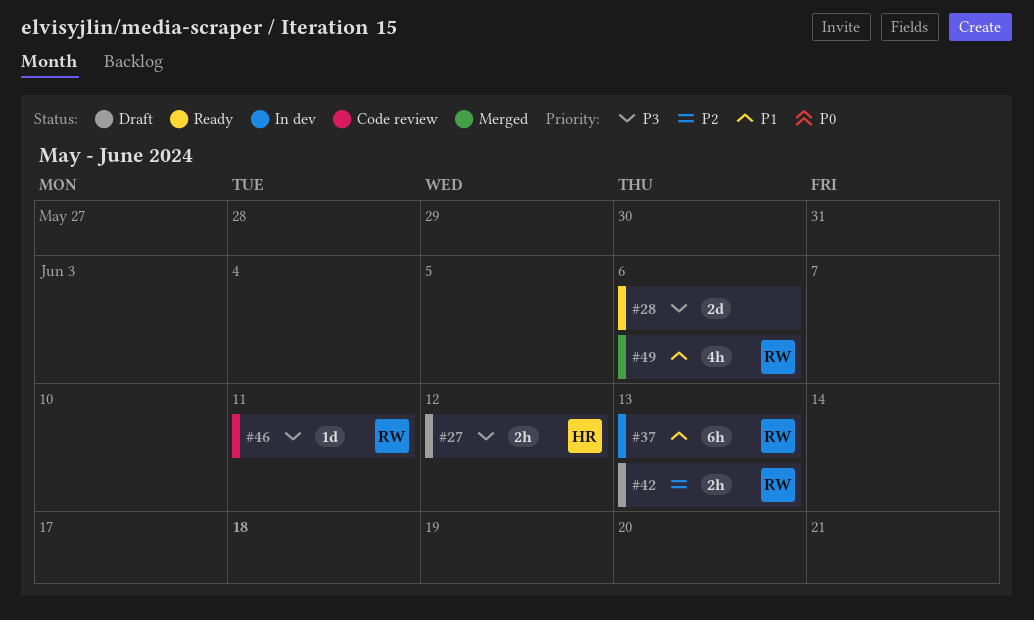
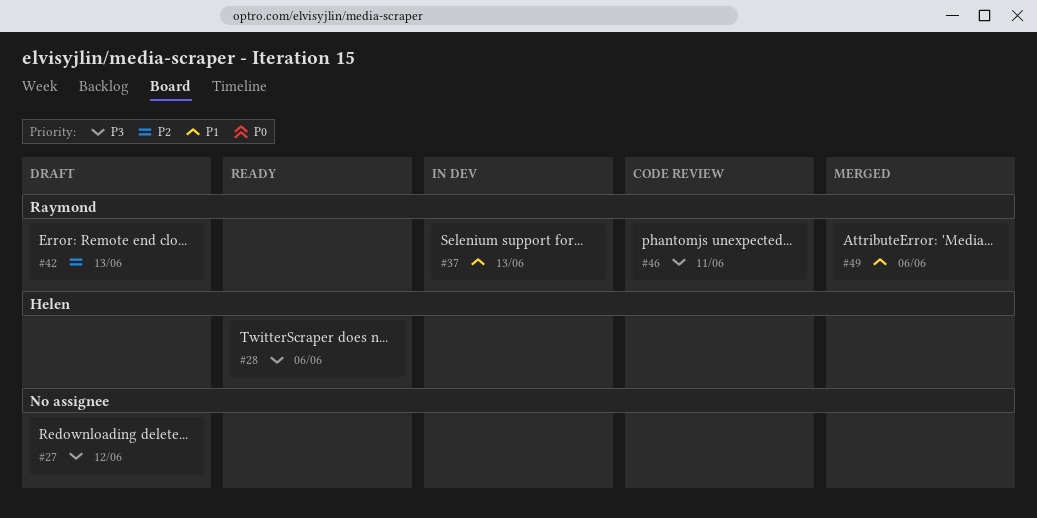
#27, owner: Helen -> none
#28, owner: none -> Helen

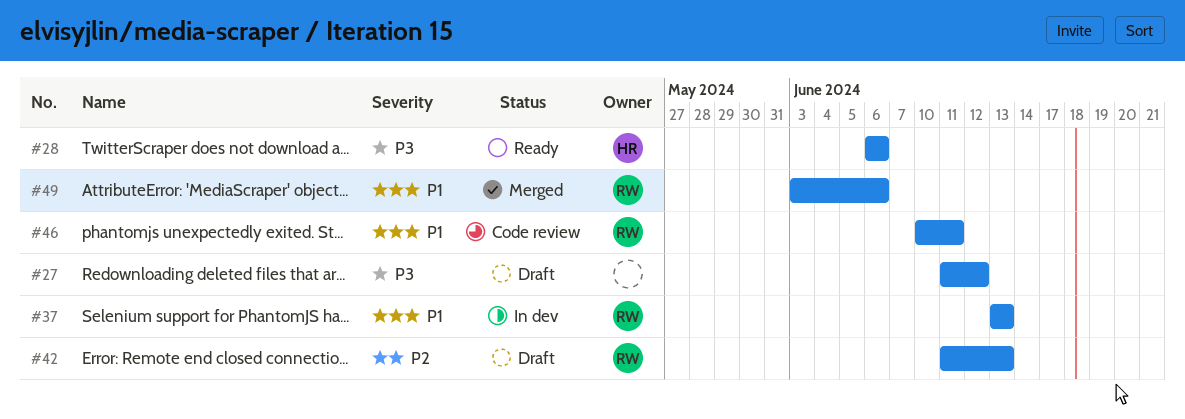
#46, priority: P3 -> P1

